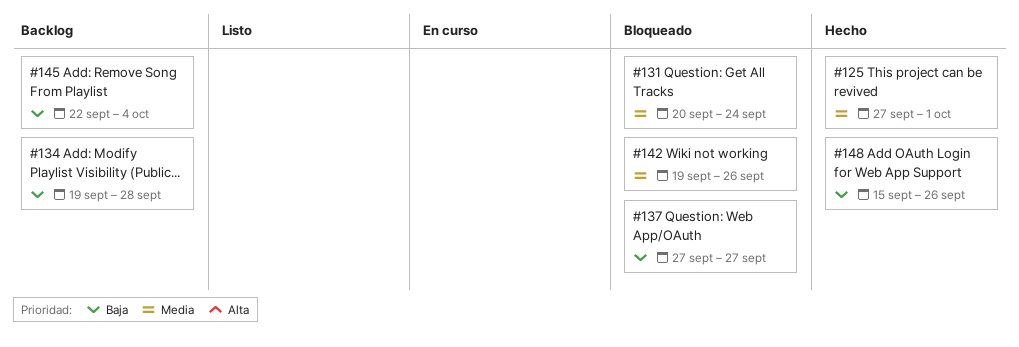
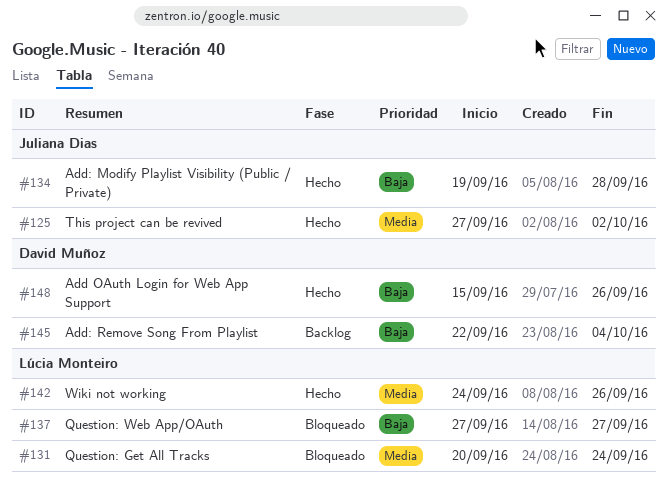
#125, due: Oct 1 -> Oct 2
#134, status: Backlog -> Hecho
#142, status: Bloqueado -> Hecho
#142, start: Sep 19 -> Sep 24

